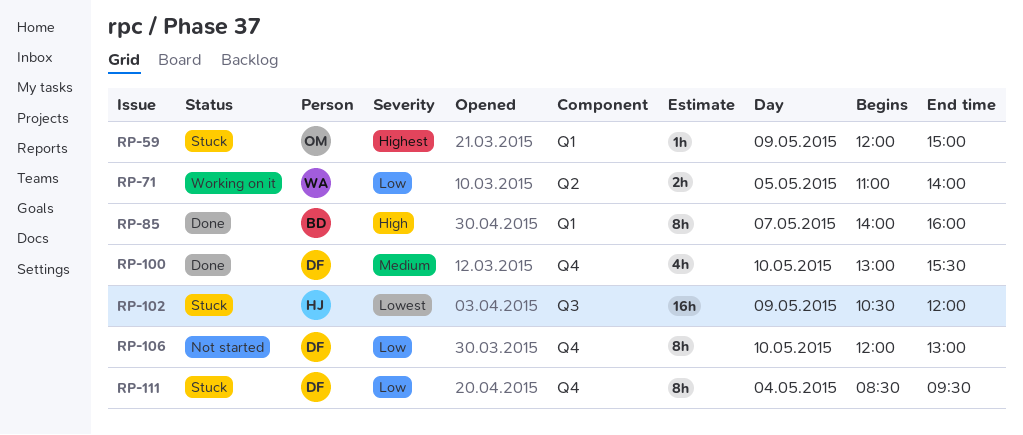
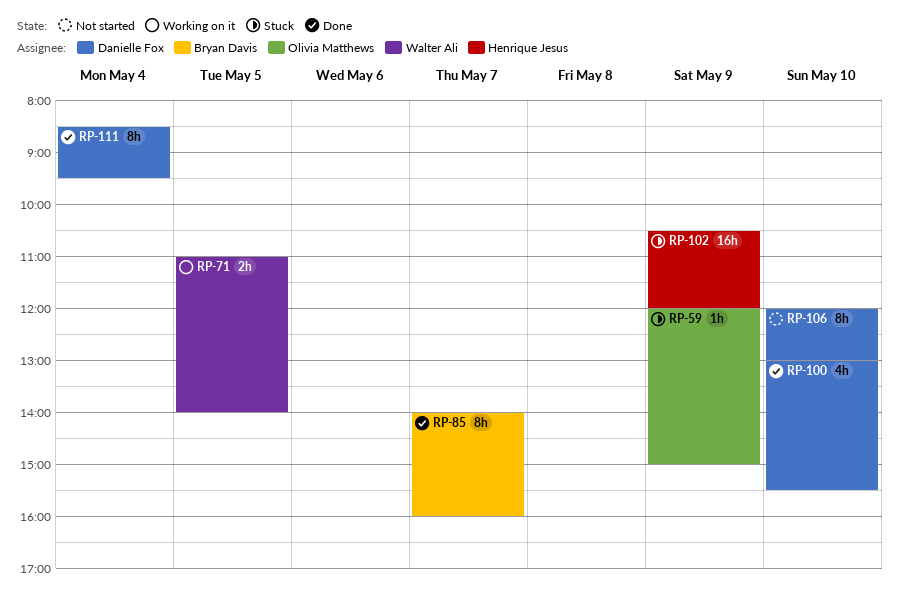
RP-111, status: Stuck -> Done

